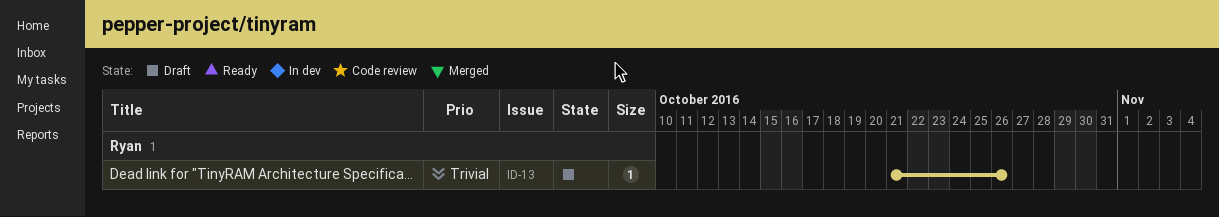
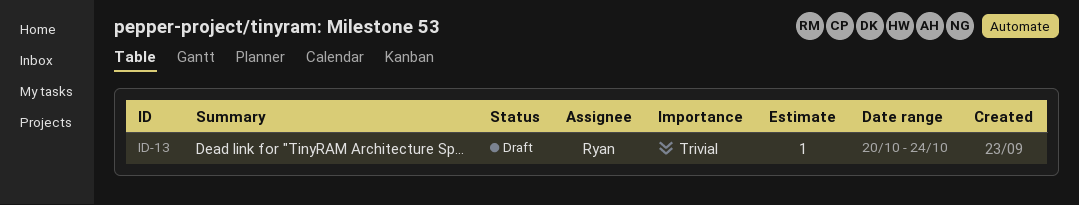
ID-13, start: Oct 21 -> Oct 20
ID-13, due: Oct 26 -> Oct 24

